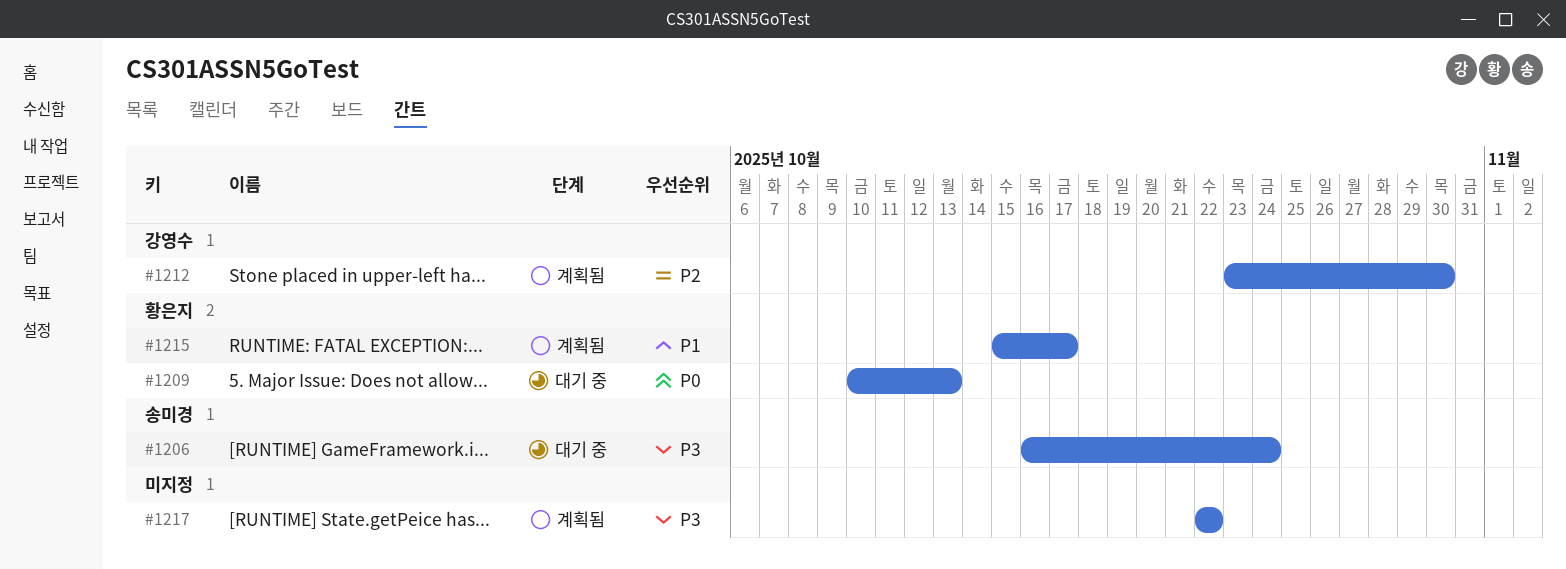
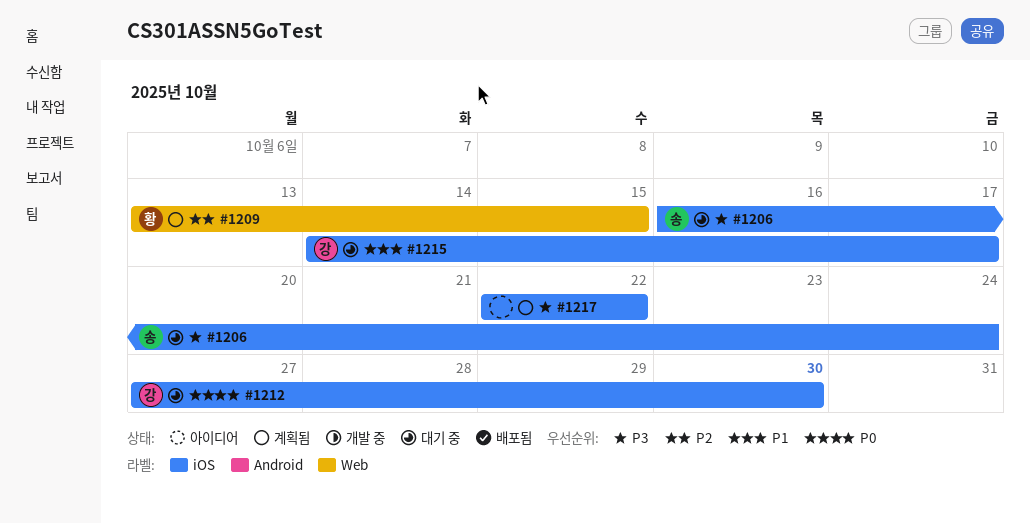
#1209, status: 대기 중 -> 계획됨
#1209, priority: P0 -> P2
#1209, start: Oct 10 -> Oct 13
#1209, due: Oct 13 -> Oct 15
#1212, status: 계획됨 -> 대기 중
#1212, priority: P2 -> P0
#1212, start: Oct 23 -> Oct 27
#1215, status: 계획됨 -> 대기 중
#1215, owner: 황은지 -> 강영수
#1215, start: Oct 15 -> Oct 14

